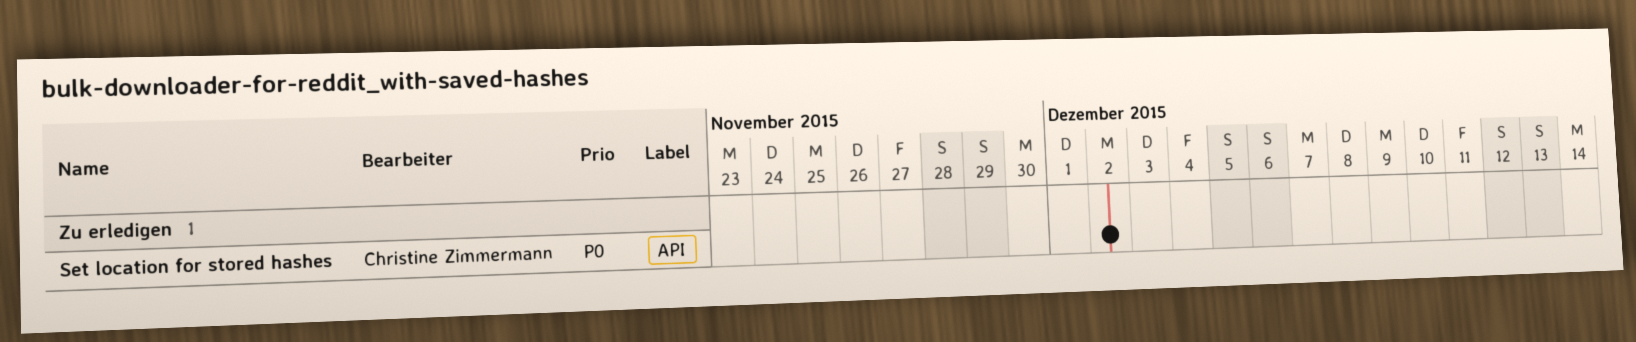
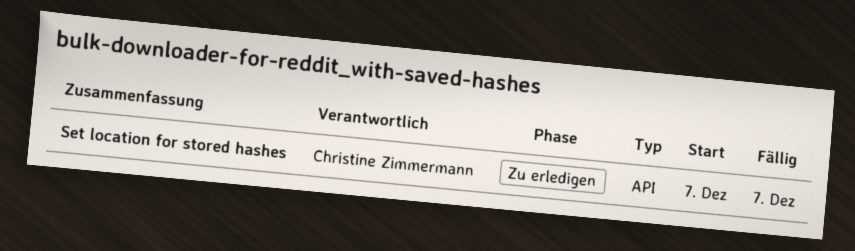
Set location for stored hashes, start: Dec 2 -> Dec 7
Set location for stored hashes, due: Dec 2 -> Dec 7

